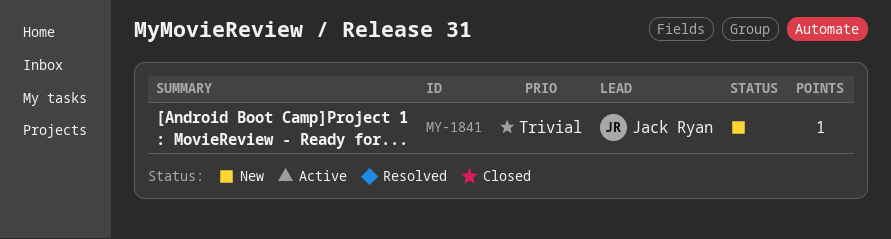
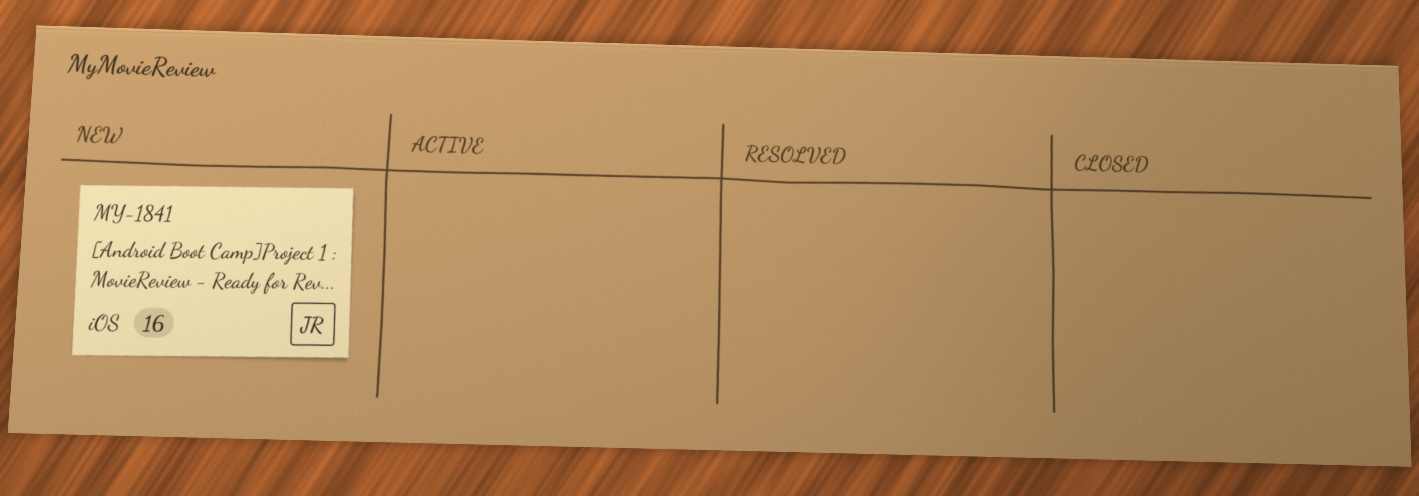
MY-1841, estimate: 1 -> 16

